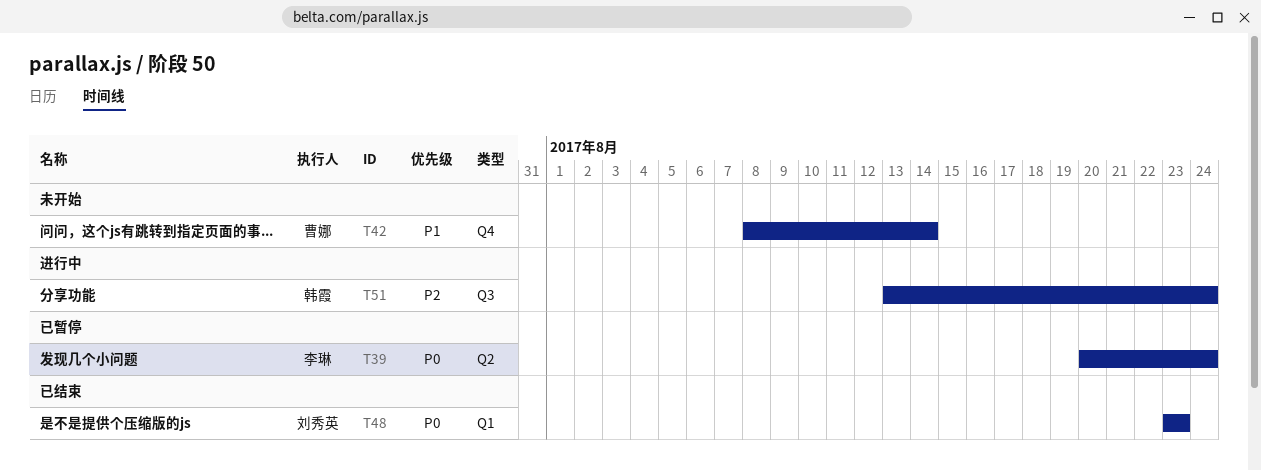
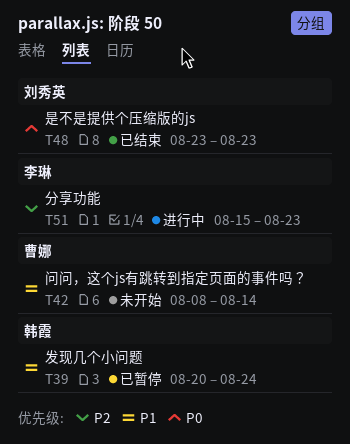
T39, owner: 李琳 -> 韩霞
T39, priority: P0 -> P1
T51, owner: 韩霞 -> 李琳
T51, start: Aug 13 -> Aug 15
T51, due: Aug 24 -> Aug 23

